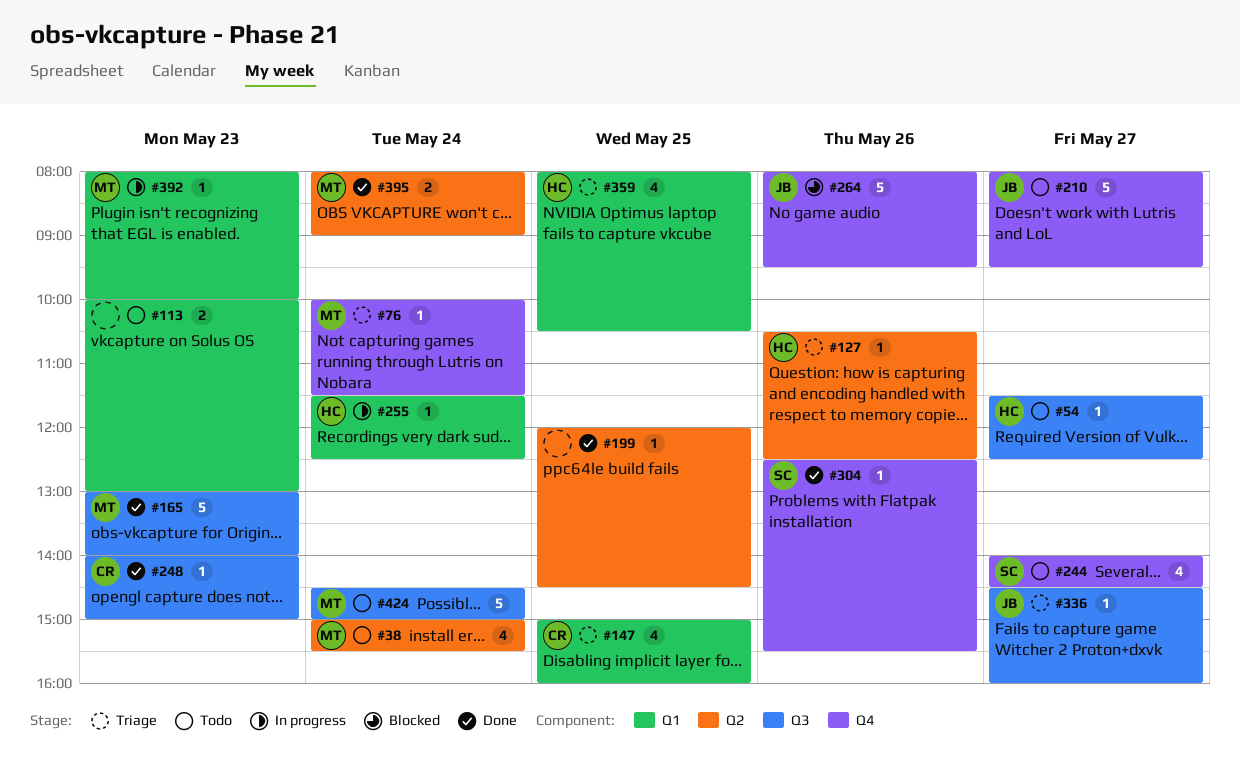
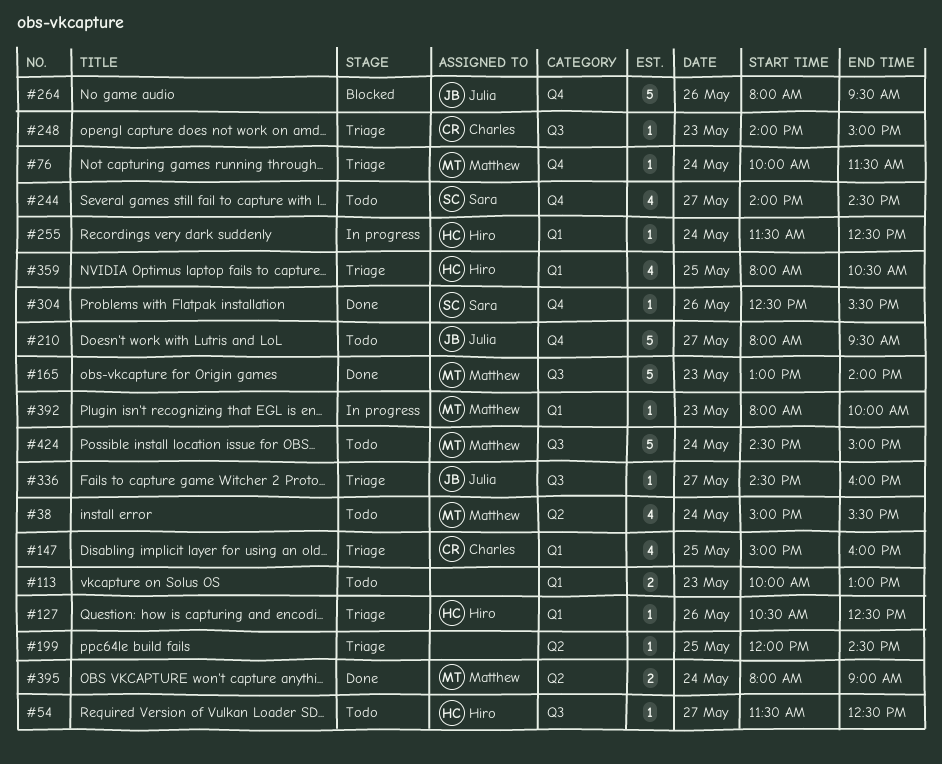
#127, label: Q2 -> Q1
#199, status: Done -> Triage
#248, status: Done -> Triage

